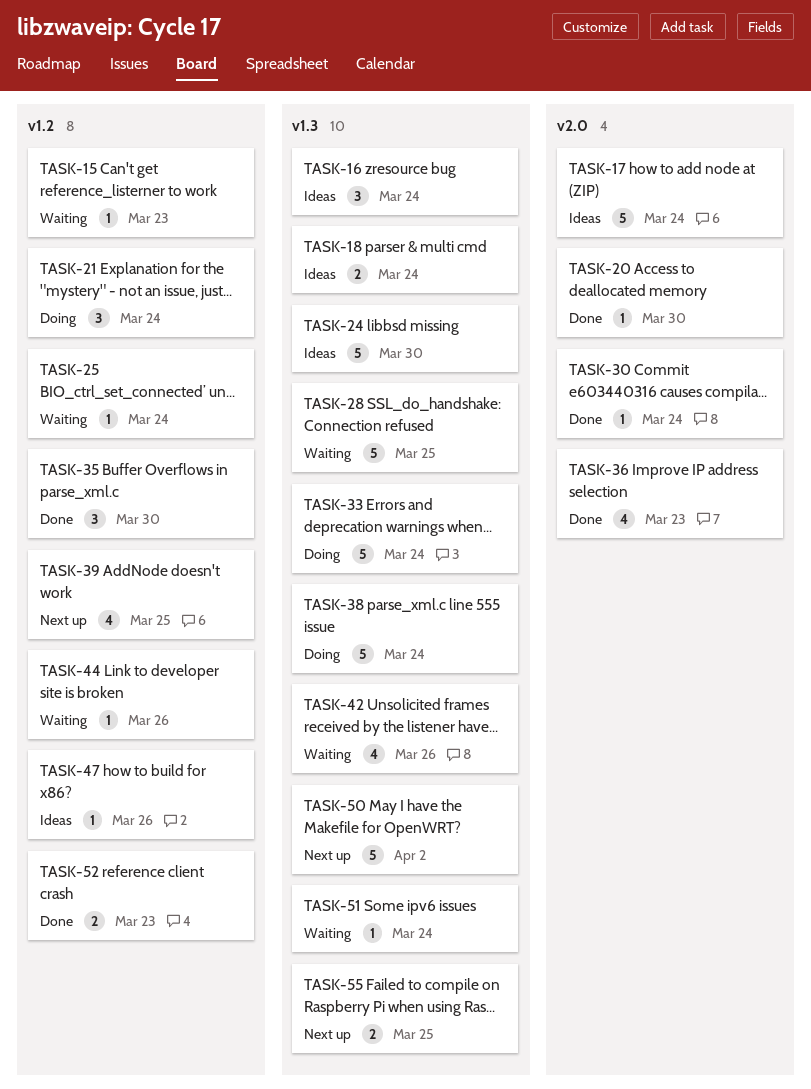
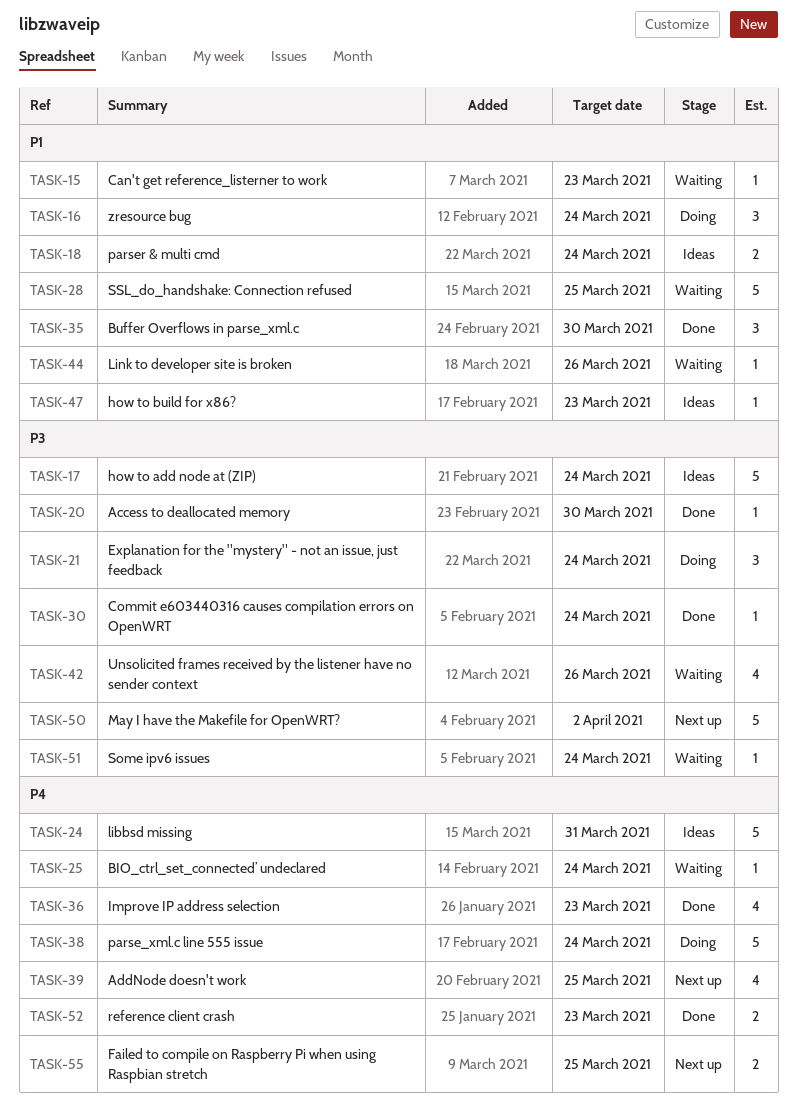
TASK-16, status: Ideas -> Doing
TASK-24, due: Mar 30 -> Mar 31
TASK-33: present -> none
TASK-47, due: Mar 26 -> Mar 23

